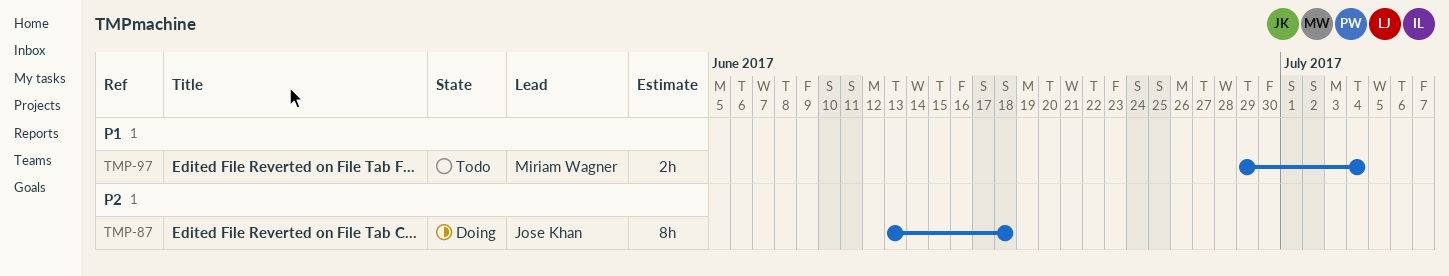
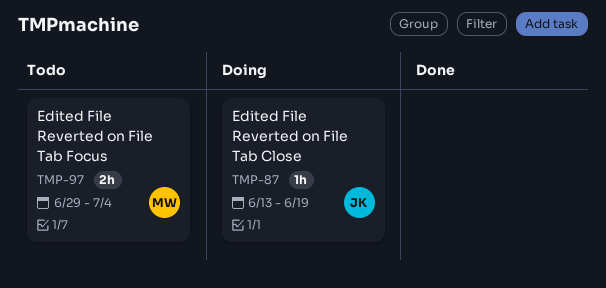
TMP-87, estimate: 8h -> 1h
TMP-87, due: Jun 18 -> Jun 19

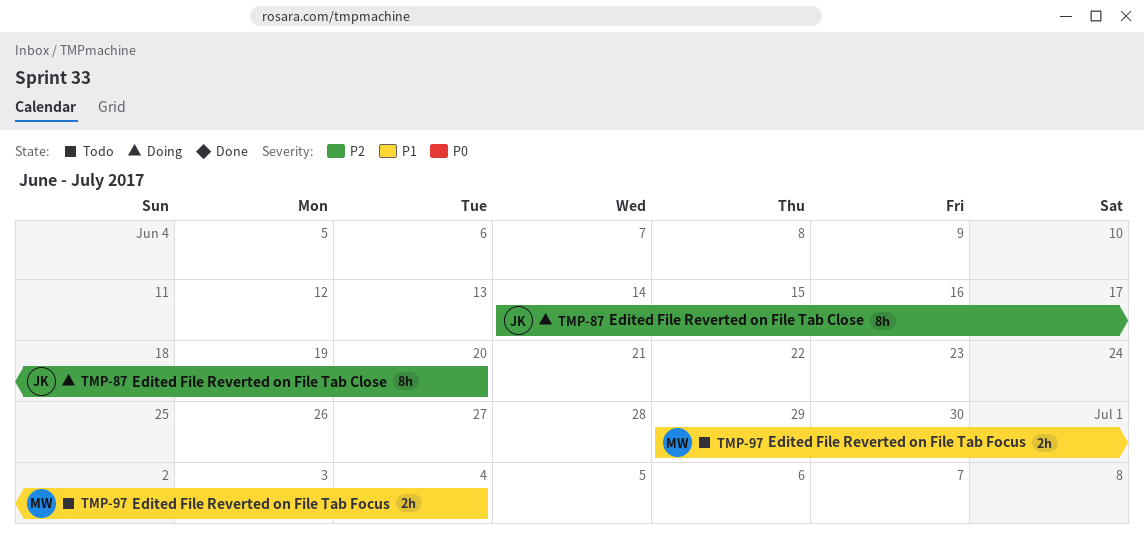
TMP-87, estimate: 1h -> 8h
TMP-87, start: Jun 13 -> Jun 14
TMP-87, due: Jun 19 -> Jun 20

